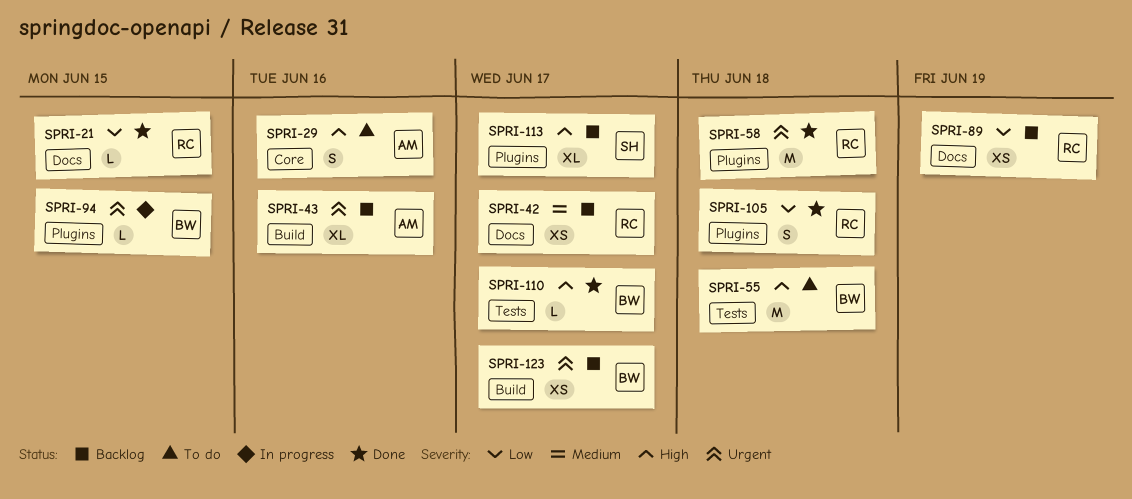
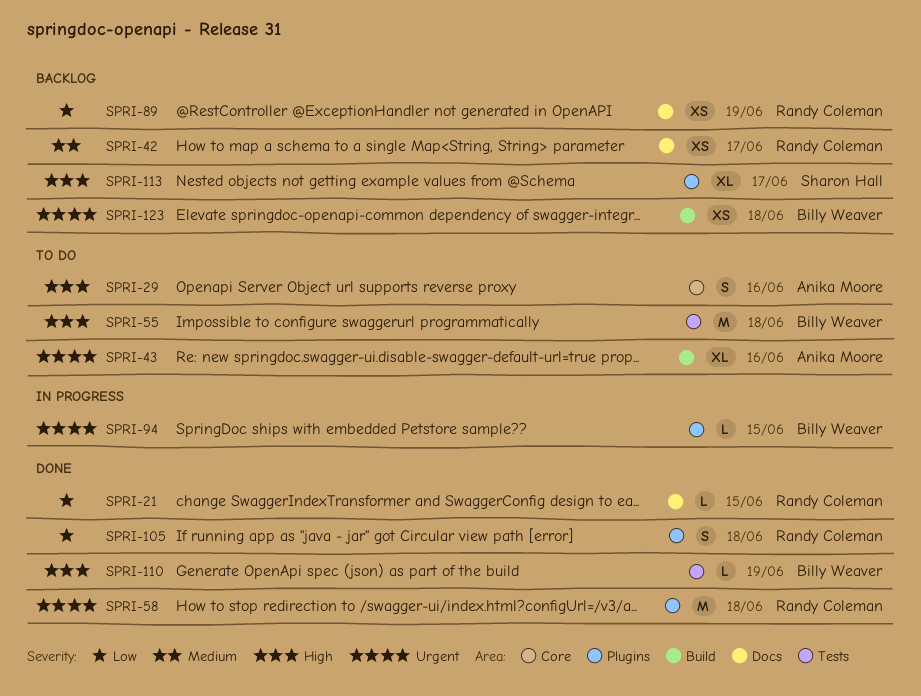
SPRI-43, status: Backlog -> To do
SPRI-110, due: Jun 17 -> Jun 19
SPRI-123, due: Jun 17 -> Jun 18

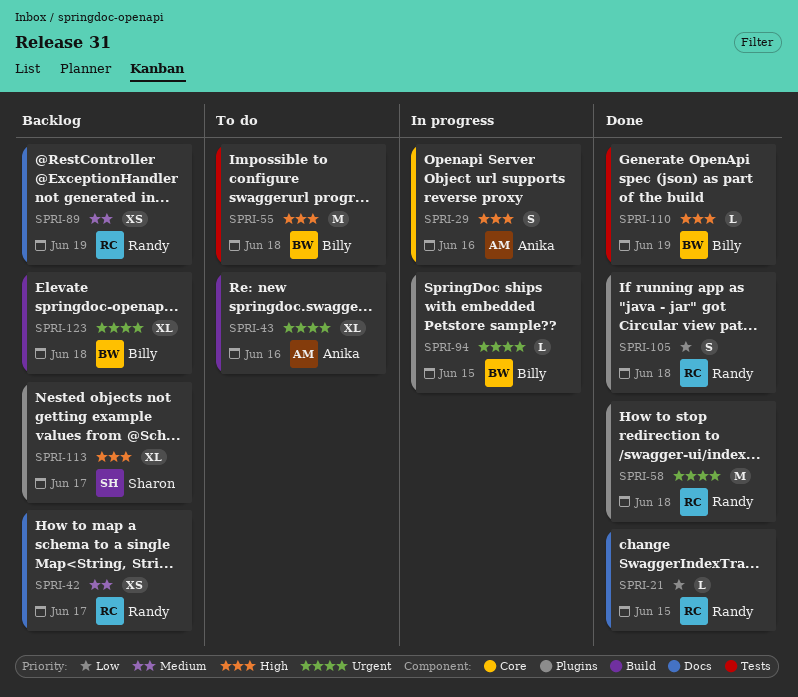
SPRI-29, status: To do -> In progress
SPRI-89, priority: Low -> Medium
SPRI-123, estimate: XS -> XL

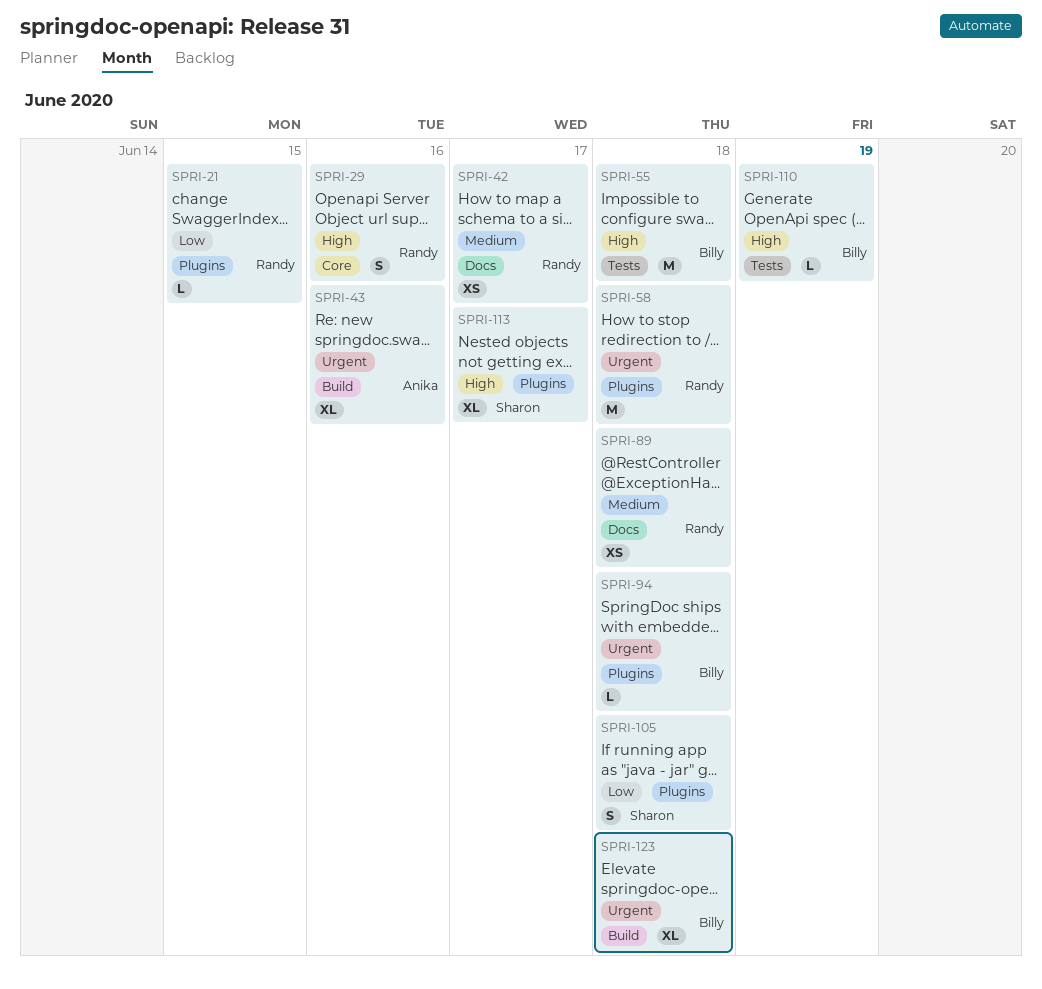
SPRI-21, label: Docs -> Plugins
SPRI-29, owner: Anika -> Randy
SPRI-89, due: Jun 19 -> Jun 18
SPRI-94, due: Jun 15 -> Jun 18
SPRI-105, owner: Randy -> Sharon

